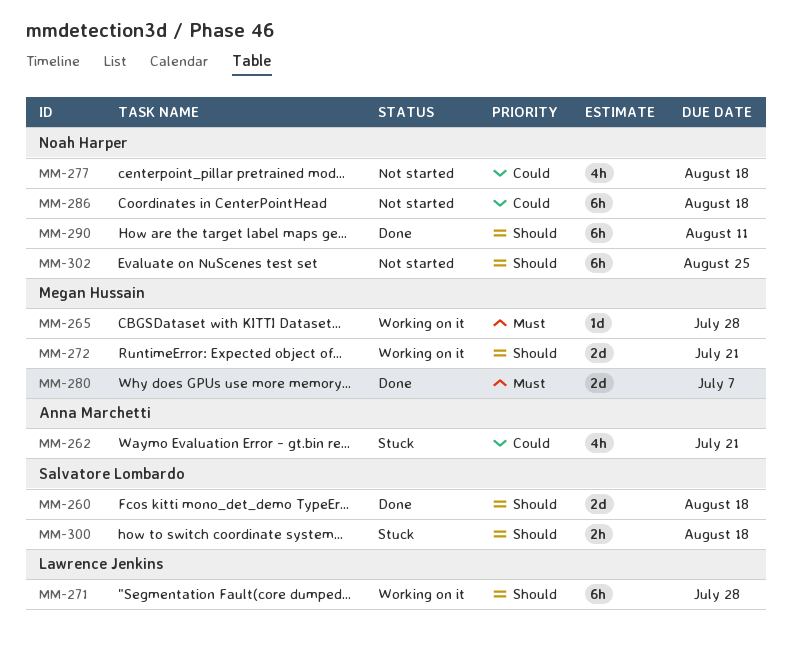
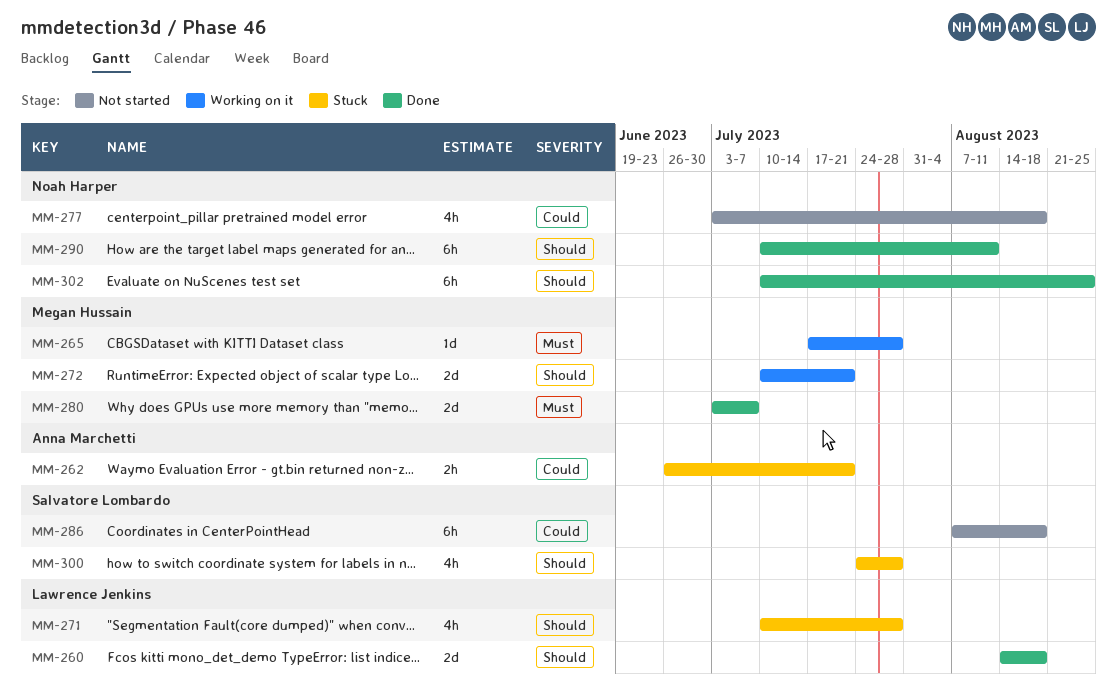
MM-260, owner: Salvatore Lombardo -> Lawrence Jenkins
MM-262, estimate: 4h -> 2h
MM-271, status: Working on it -> Stuck
MM-271, estimate: 6h -> 4h
MM-286, owner: Noah Harper -> Salvatore Lombardo
MM-300, estimate: 2h -> 4h
MM-300, due: Aug 18 -> Jul 28
MM-302, status: Not started -> Done

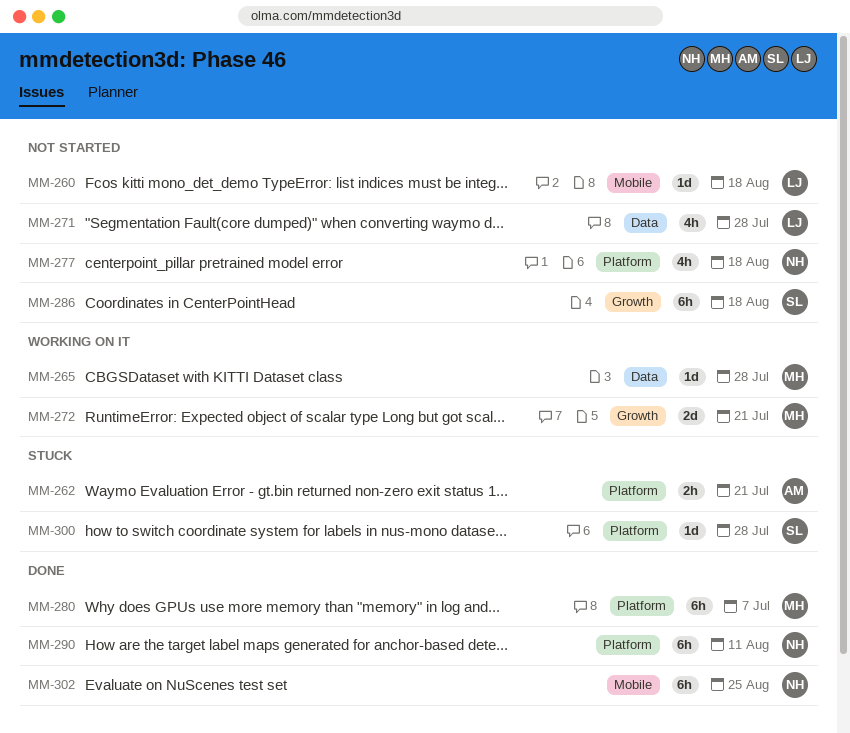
MM-260, status: Done -> Not started
MM-260, estimate: 2d -> 1d
MM-271, status: Stuck -> Not started
MM-280, estimate: 2d -> 6h
MM-300, estimate: 4h -> 1d

